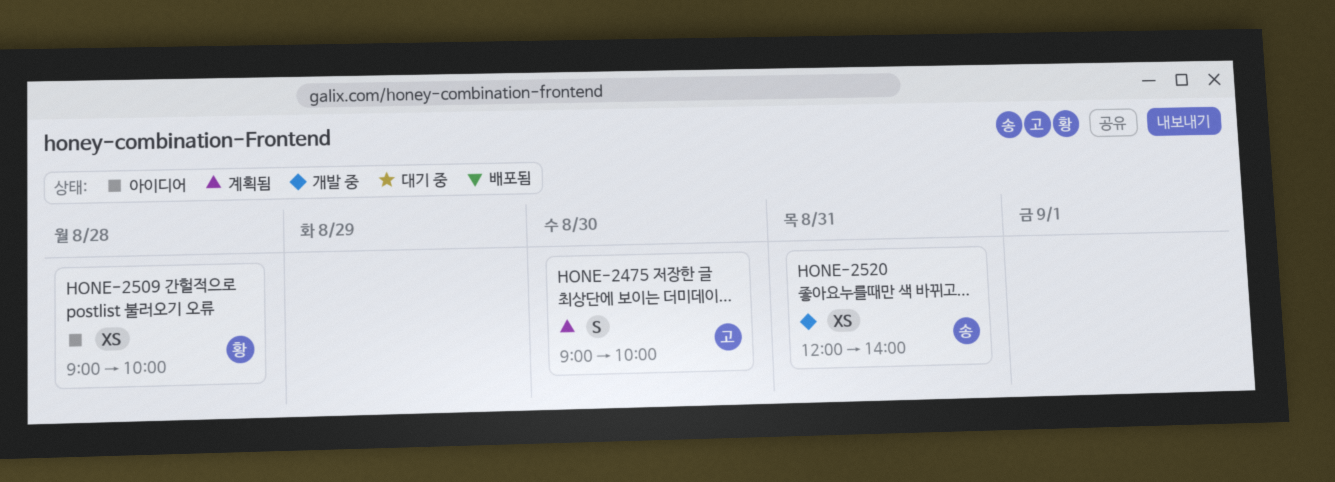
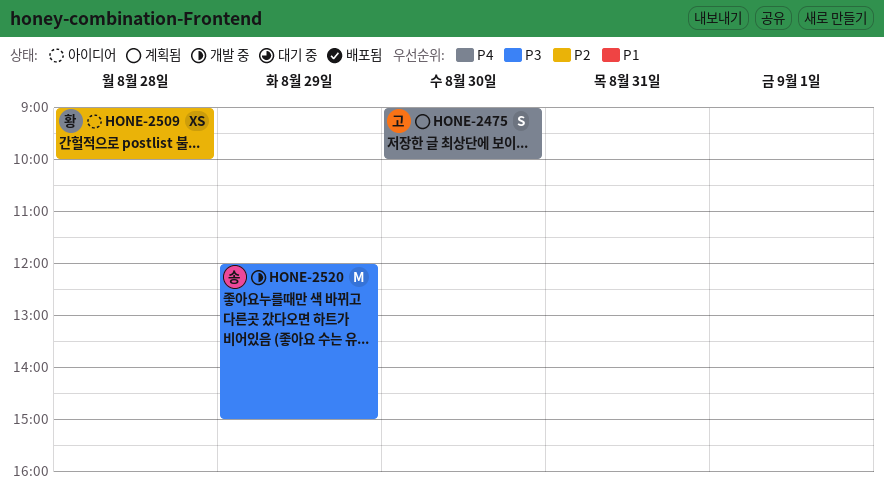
HONE-2520, estimate: XS -> M
HONE-2520, day: Aug 31 -> Aug 29
HONE-2520, ends: 14:00 -> 15:00

